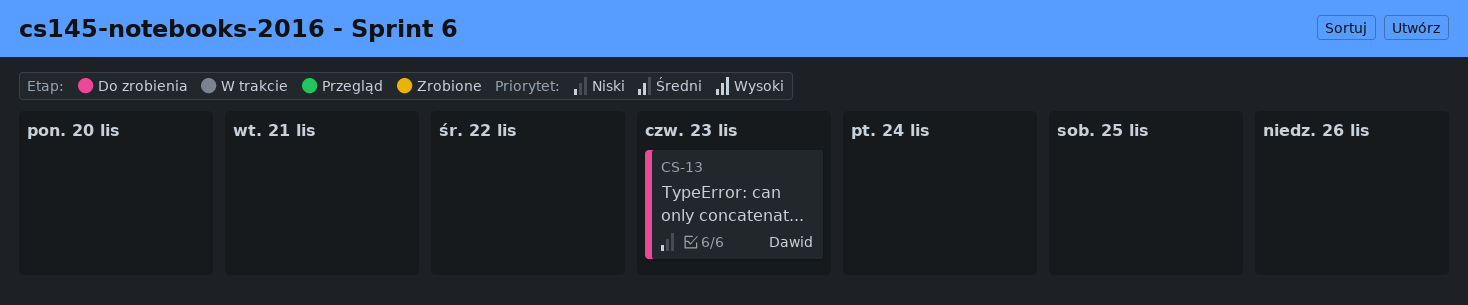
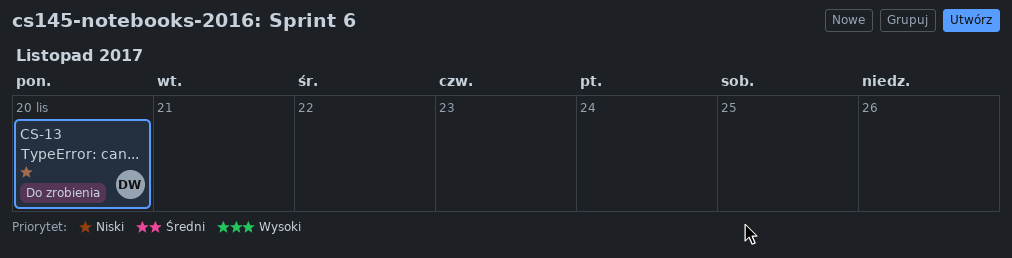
CS-13, due: Nov 23 -> Nov 20

